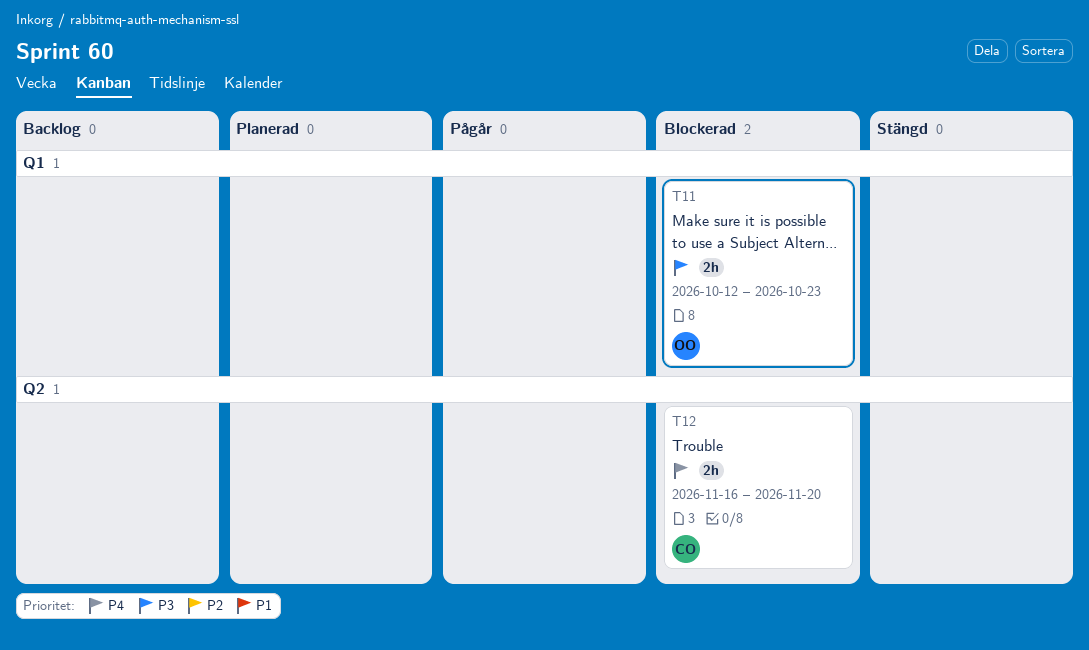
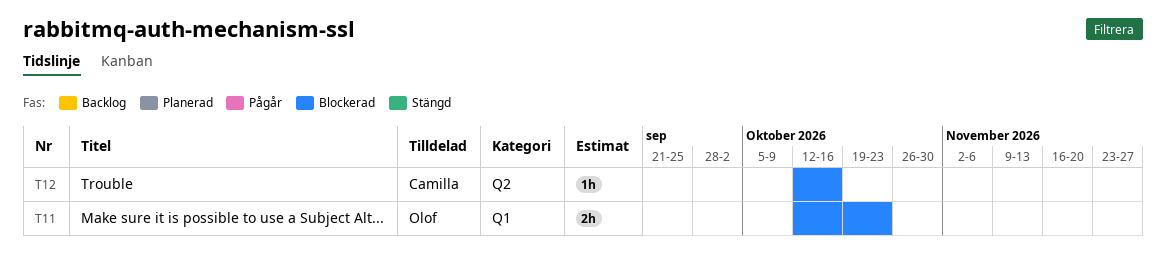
T12, estimate: 2h -> 1h
T12, start: Nov 16 -> Oct 12
T12, due: Nov 20 -> Oct 16

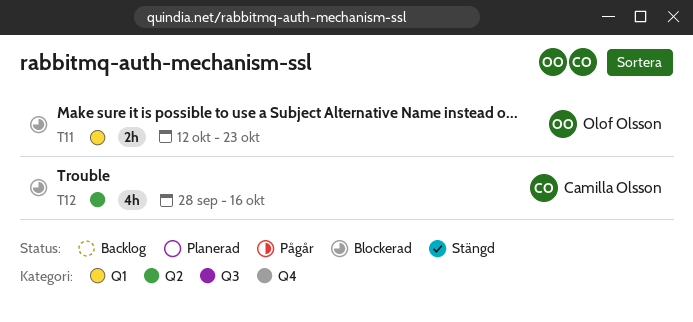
T12, estimate: 1h -> 4h
T12, start: Oct 12 -> Sep 28

